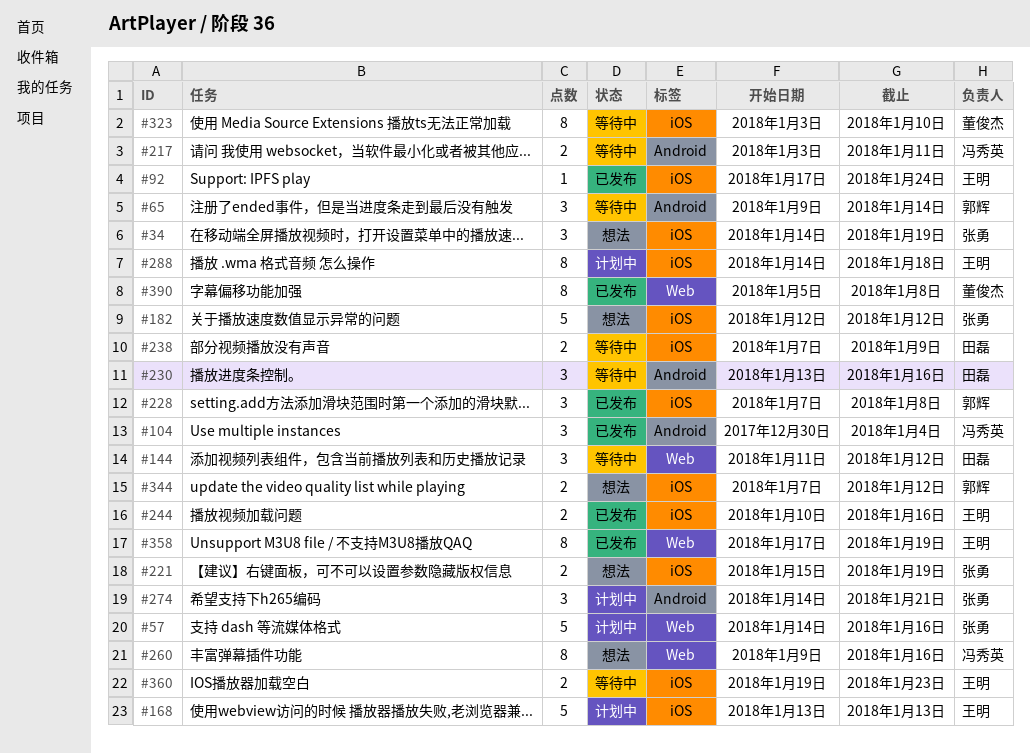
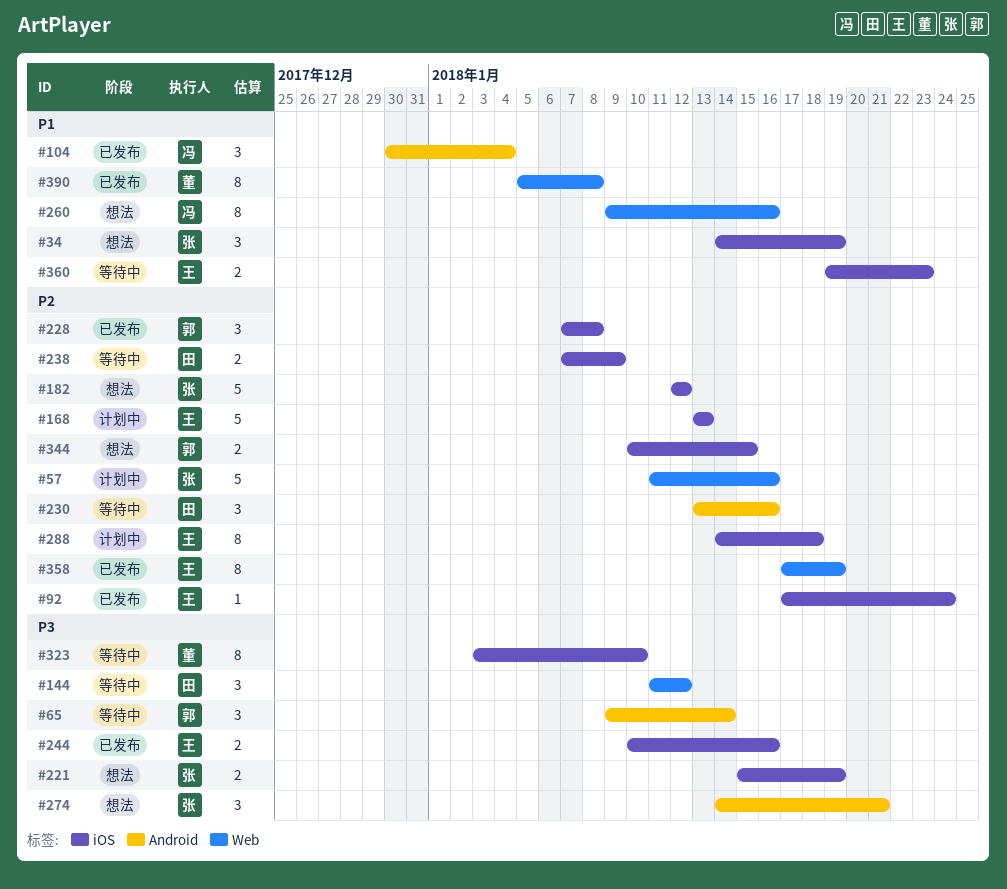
#57, start: Jan 14 -> Jan 11
#217: present -> none
#274, status: 计划中 -> 想法
#344, start: Jan 7 -> Jan 10
#344, due: Jan 12 -> Jan 15

